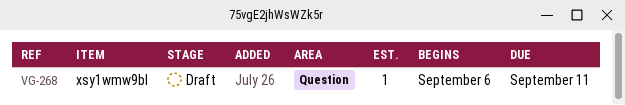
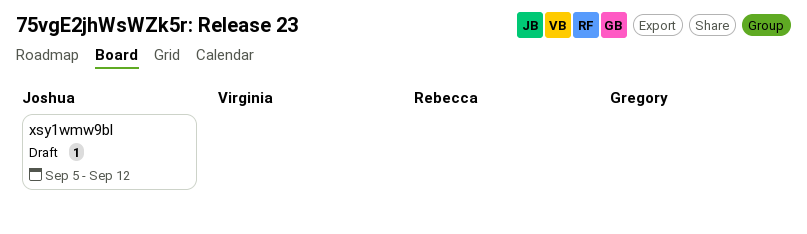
xsy1wmw9bl, start: Sep 6 -> Sep 5
xsy1wmw9bl, due: Sep 11 -> Sep 12

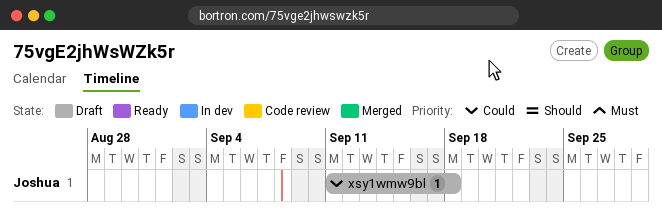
xsy1wmw9bl, start: Sep 5 -> Sep 11
xsy1wmw9bl, due: Sep 12 -> Sep 18

